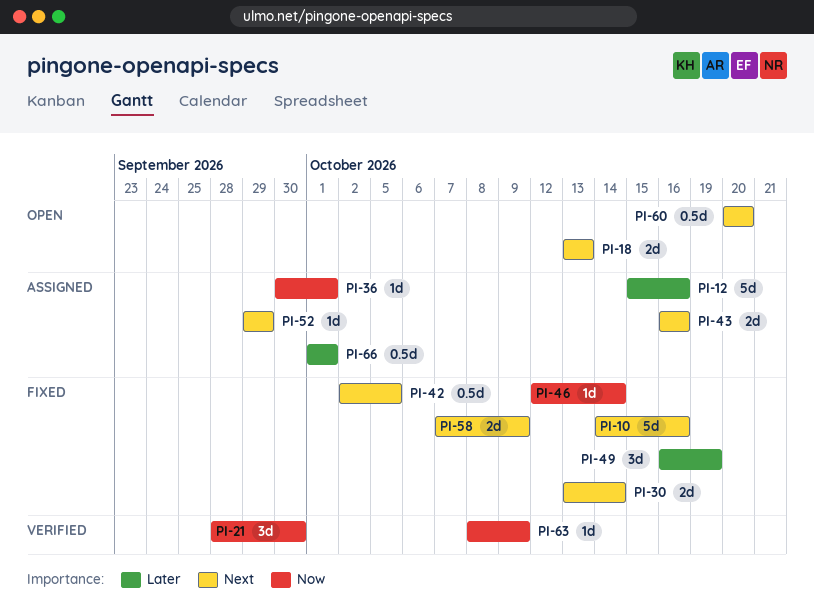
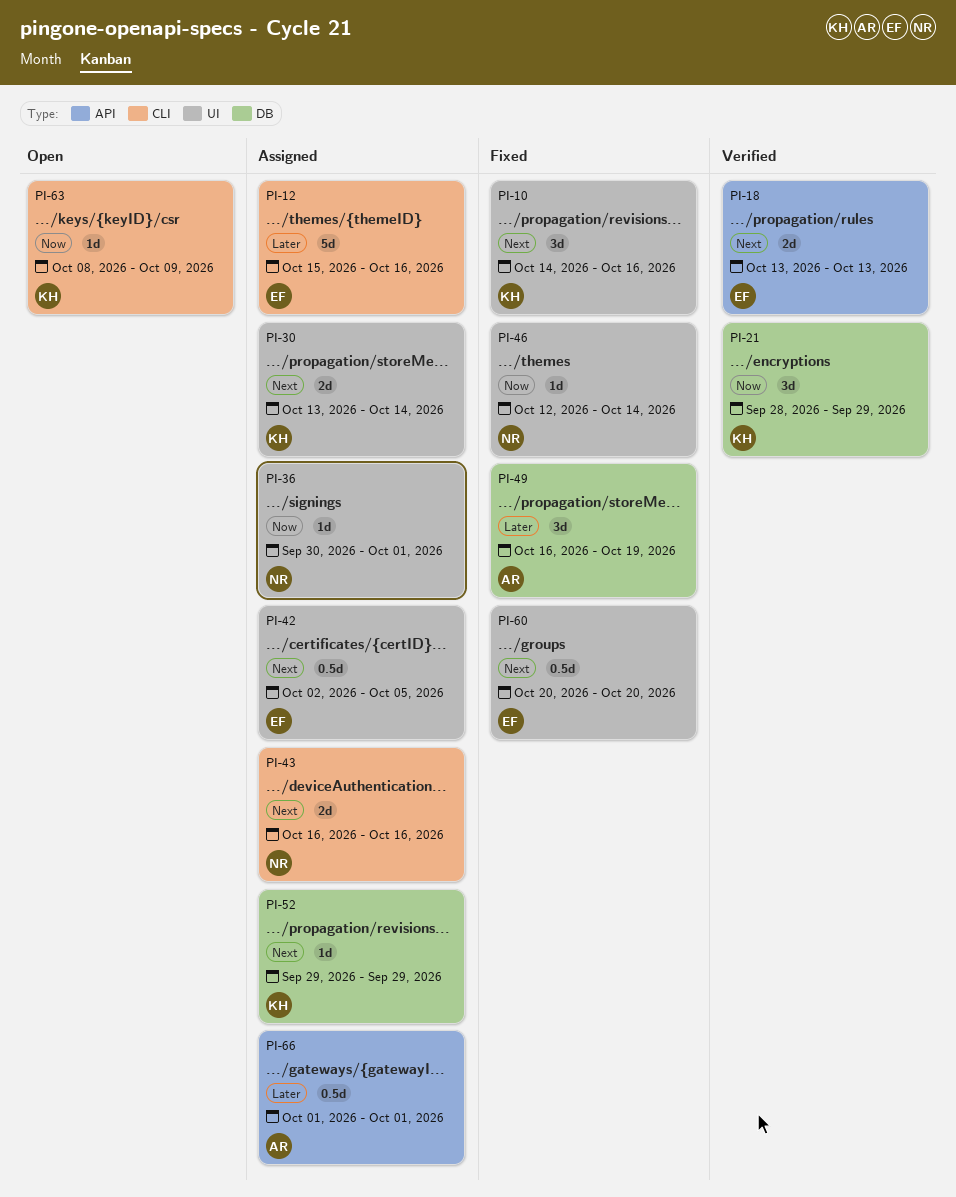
PI-10, estimate: 5d -> 3d
PI-18, status: Open -> Verified
PI-21, due: Sep 30 -> Sep 29
PI-30, status: Fixed -> Assigned
PI-42, status: Fixed -> Assigned
PI-58: present -> none
PI-60, status: Open -> Fixed
PI-63, status: Verified -> Open

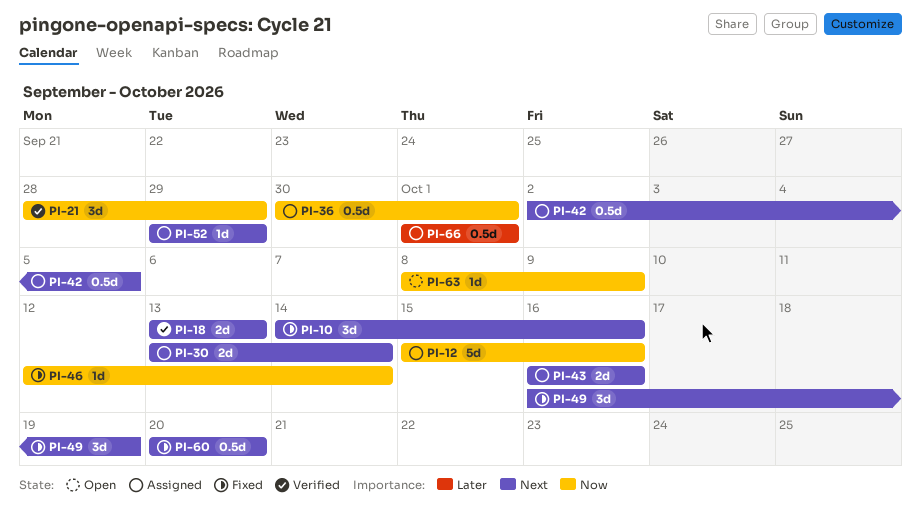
PI-12, priority: Later -> Now
PI-36, estimate: 1d -> 0.5d
PI-49, priority: Later -> Next

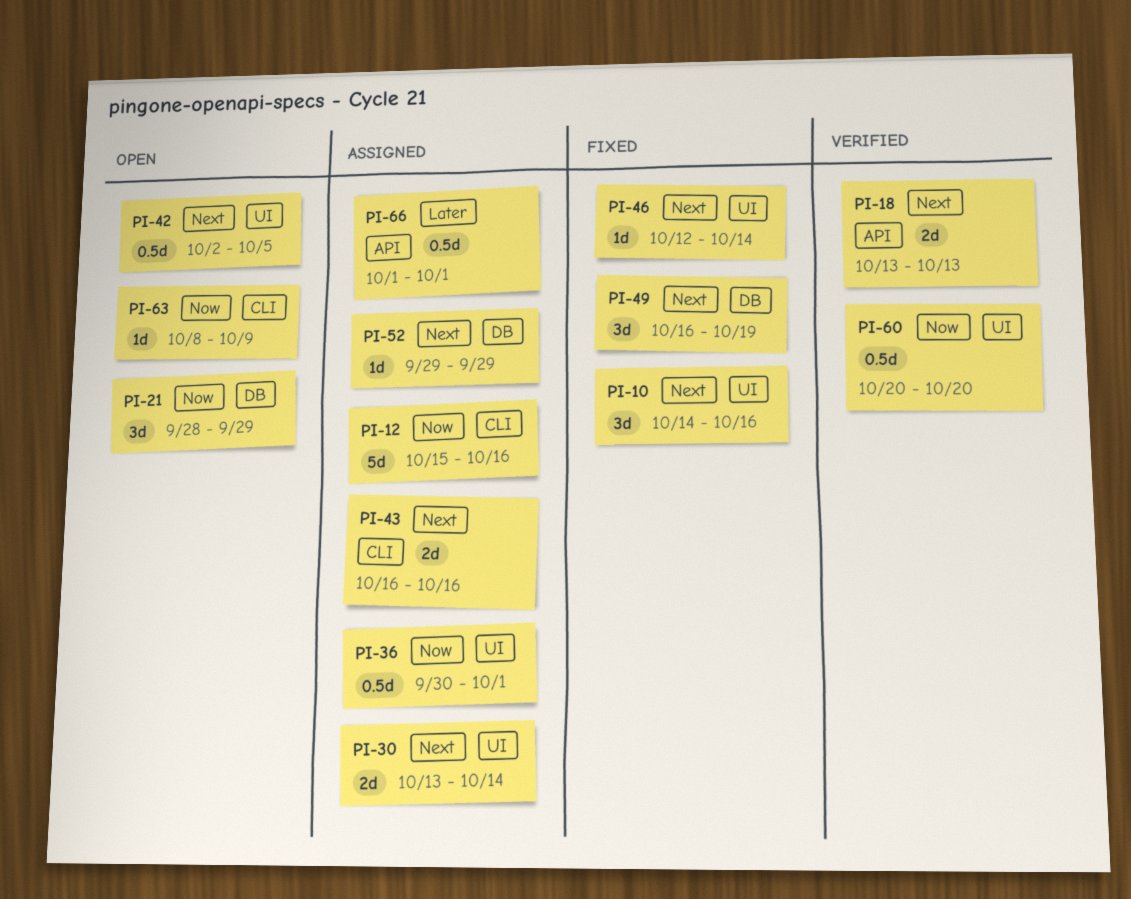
PI-21, status: Verified -> Open
PI-42, status: Assigned -> Open
PI-46, priority: Now -> Next
PI-60, status: Fixed -> Verified
PI-60, priority: Next -> Now

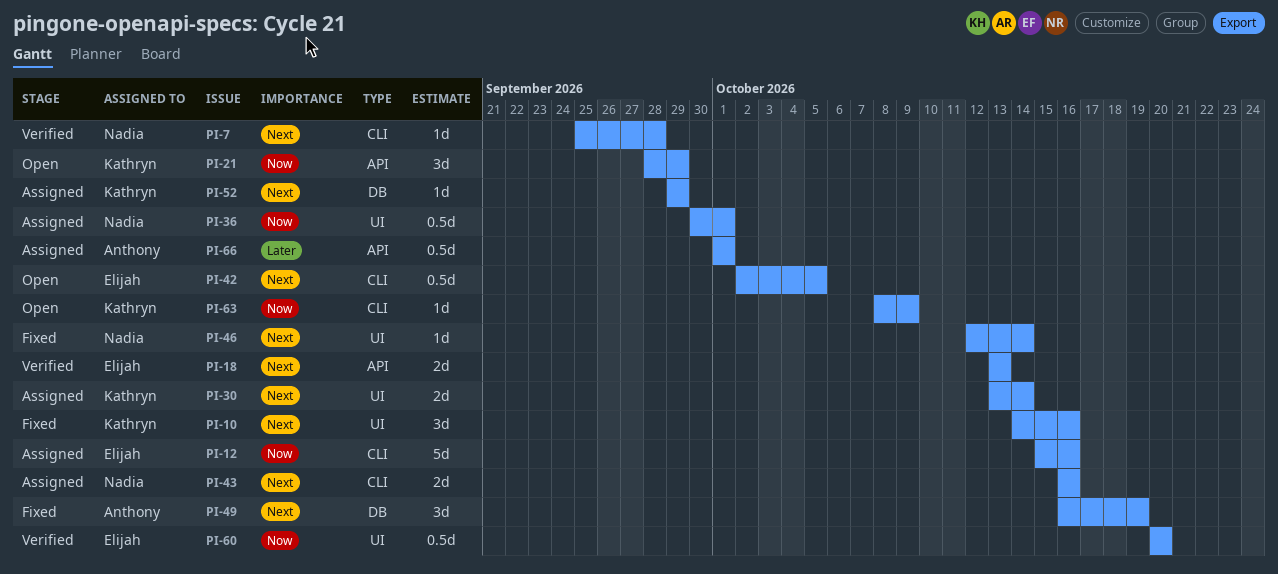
PI-7: none -> present
PI-21, label: DB -> API
PI-42, label: UI -> CLI

